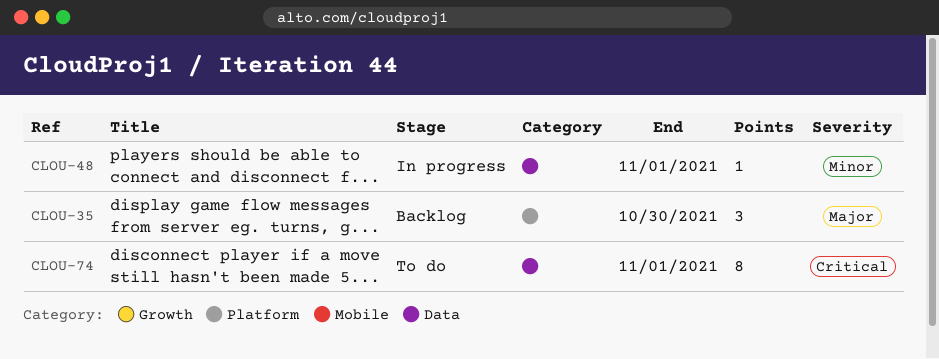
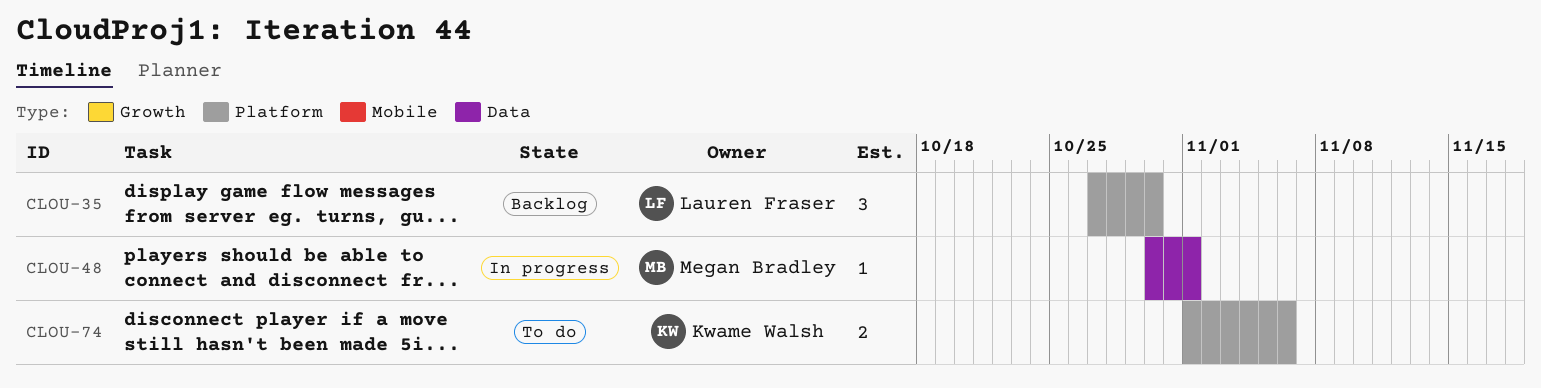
CLOU-74, label: Data -> Platform
CLOU-74, estimate: 8 -> 2
CLOU-74, due: Nov 1 -> Nov 6

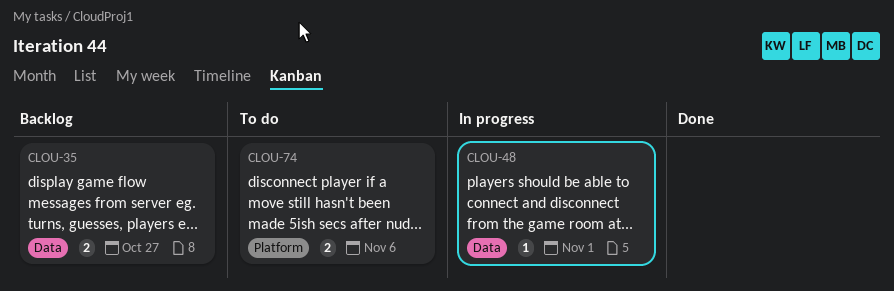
CLOU-35, label: Platform -> Data
CLOU-35, estimate: 3 -> 2
CLOU-35, due: Oct 30 -> Oct 27

